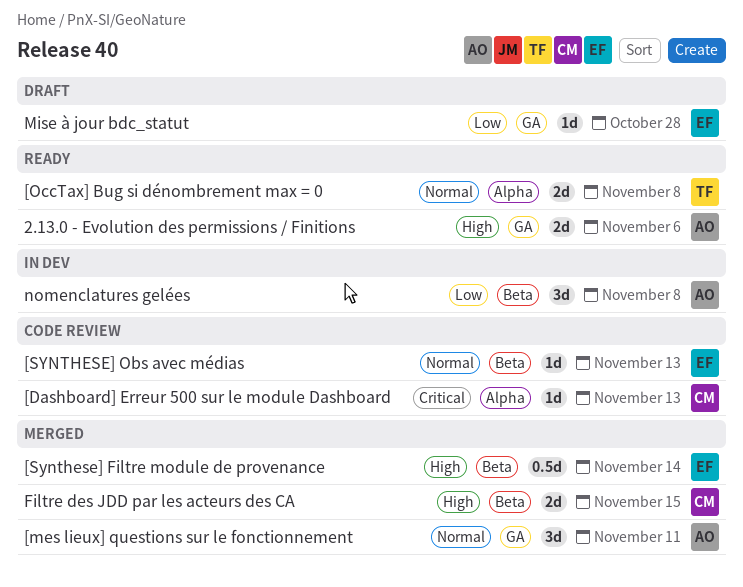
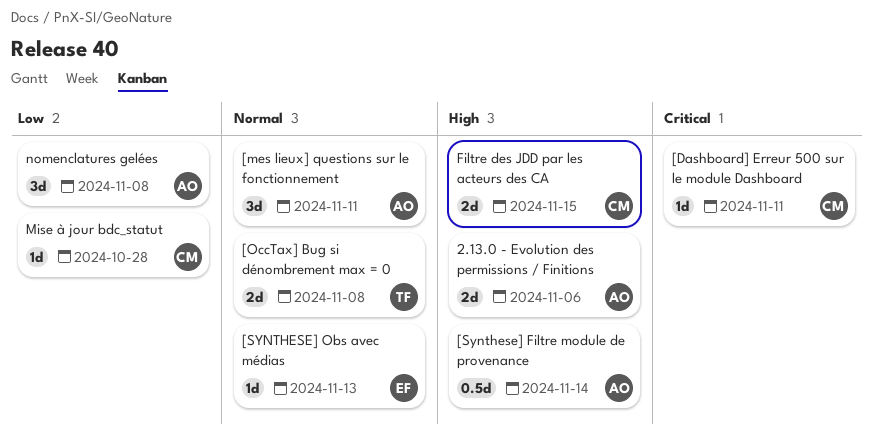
[Dashboard] Erreur 500 sur le module Dashboard, due: Nov 13 -> Nov 11
[Synthese] Filtre module de provenance, owner: EF -> AO
Mise à jour bdc_statut, owner: EF -> CM

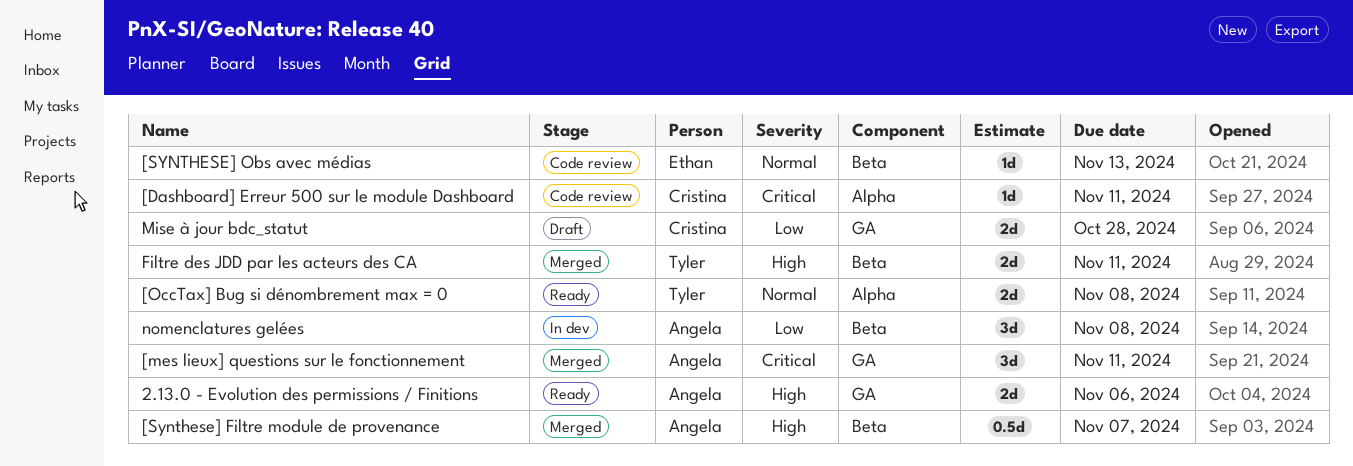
[mes lieux] questions sur le fonctionnement, priority: Normal -> Critical
[Synthese] Filtre module de provenance, due: Nov 14 -> Nov 7
Filtre des JDD par les acteurs des CA, owner: Cristina -> Tyler
Filtre des JDD par les acteurs des CA, due: Nov 15 -> Nov 11
Mise à jour bdc_statut, estimate: 1d -> 2d

